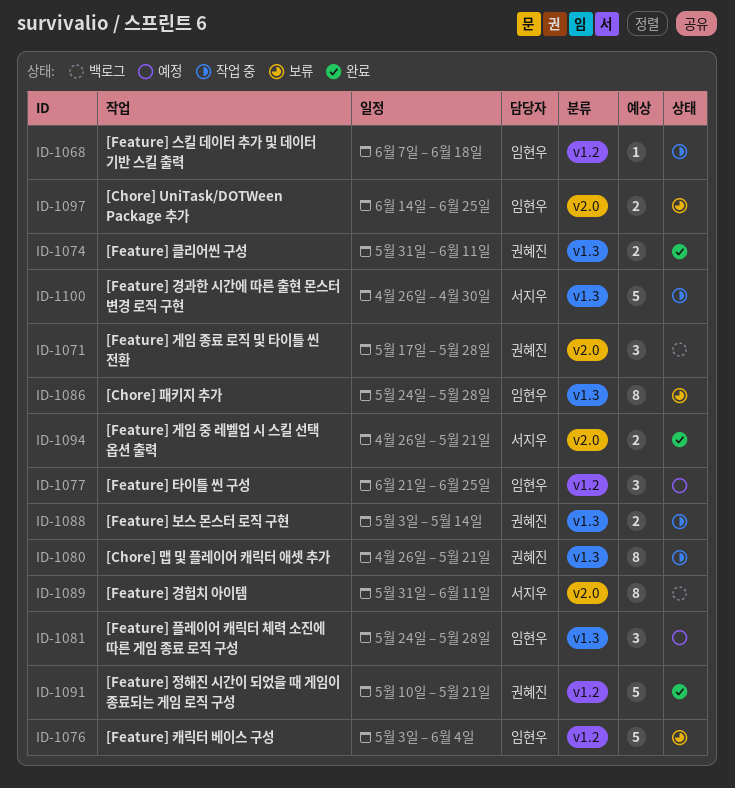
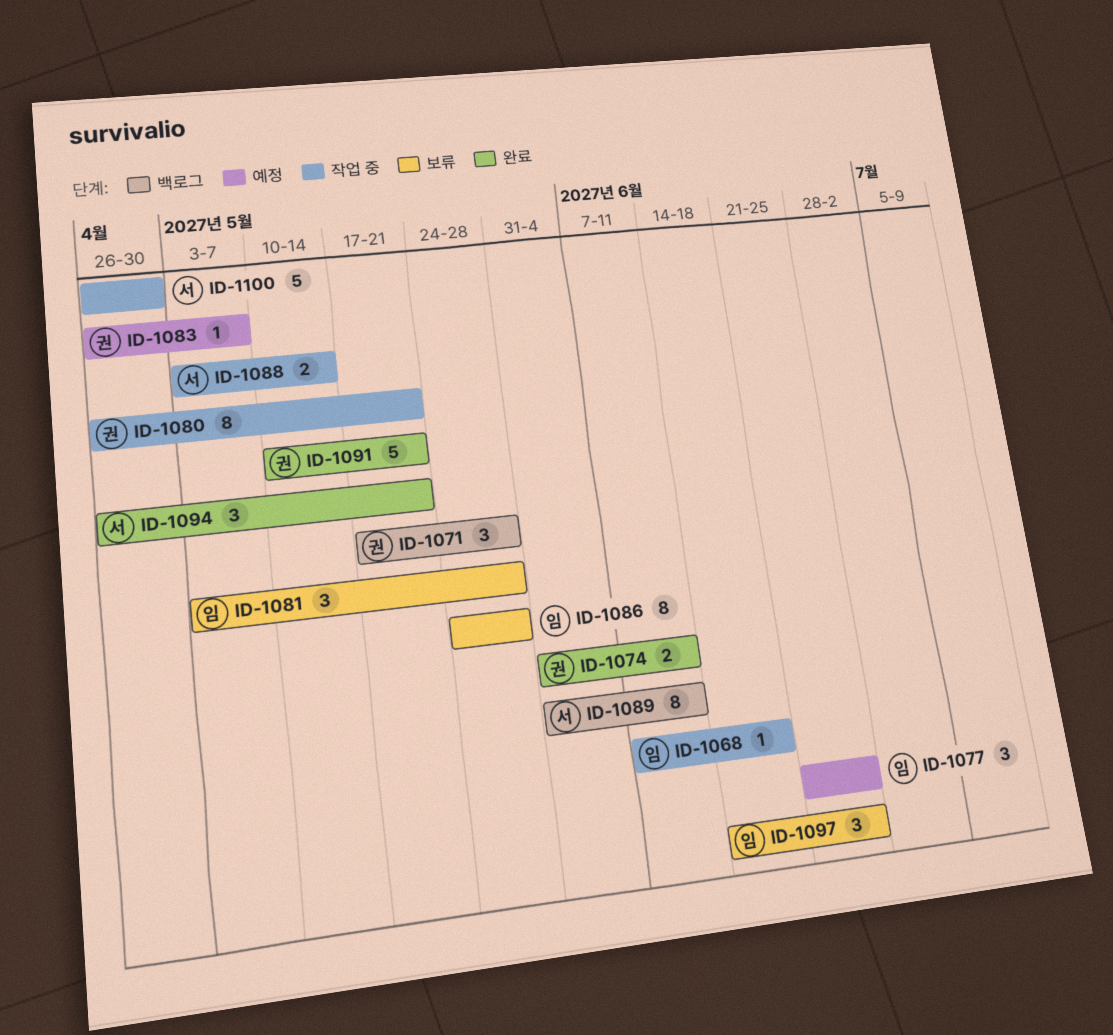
ID-1076: present -> none
ID-1081, status: 예정 -> 보류
ID-1081, start: May 24 -> May 3
ID-1083: none -> present
ID-1088, owner: 권혜진 -> 서지우
ID-1094, estimate: 2 -> 3
ID-1097, estimate: 2 -> 3

